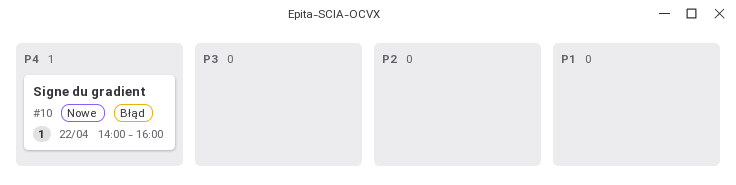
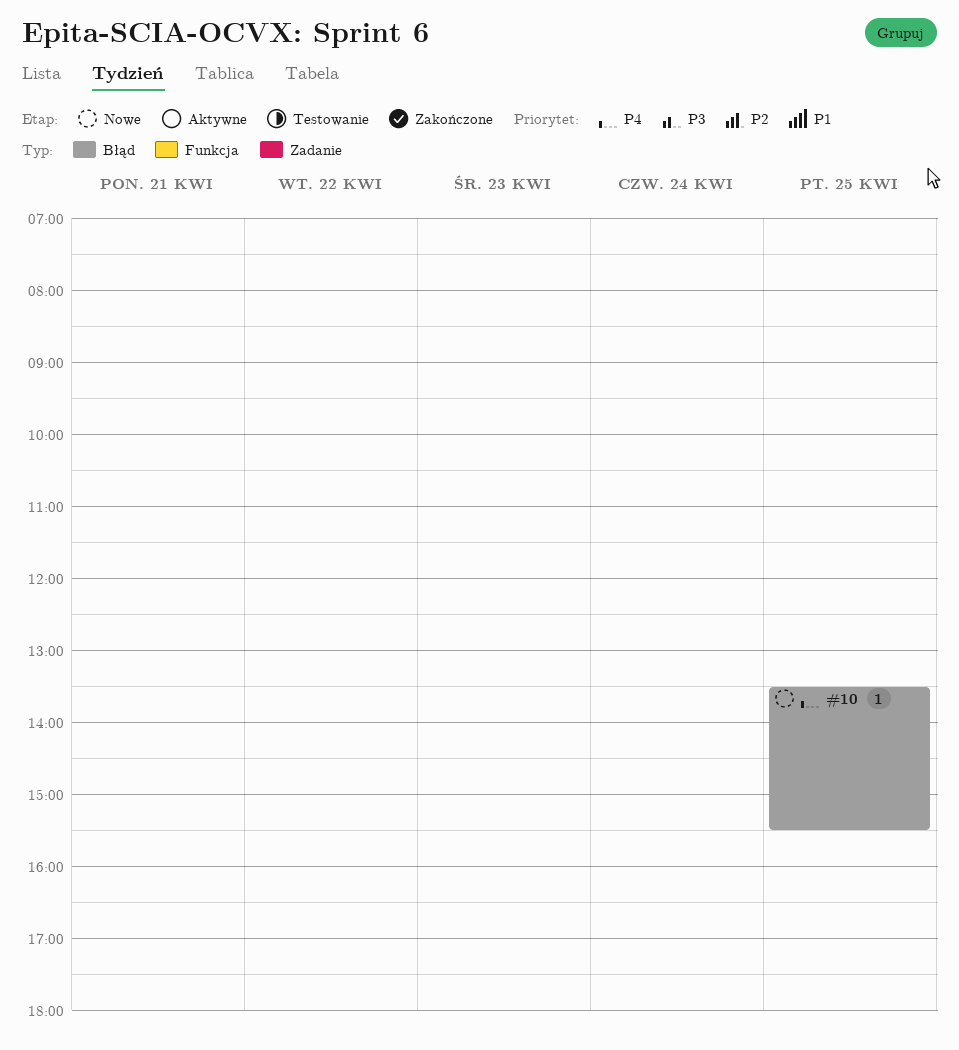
#10, day: Apr 22 -> Apr 25
#10, begins: 14:00 -> 13:30
#10, ends: 16:00 -> 15:30

